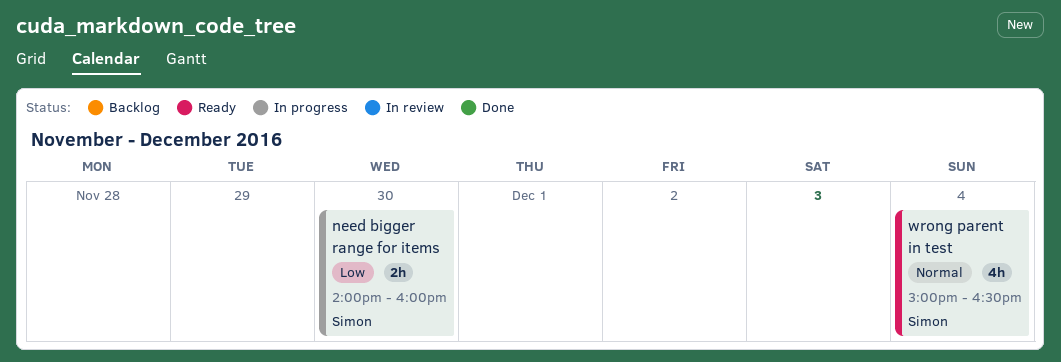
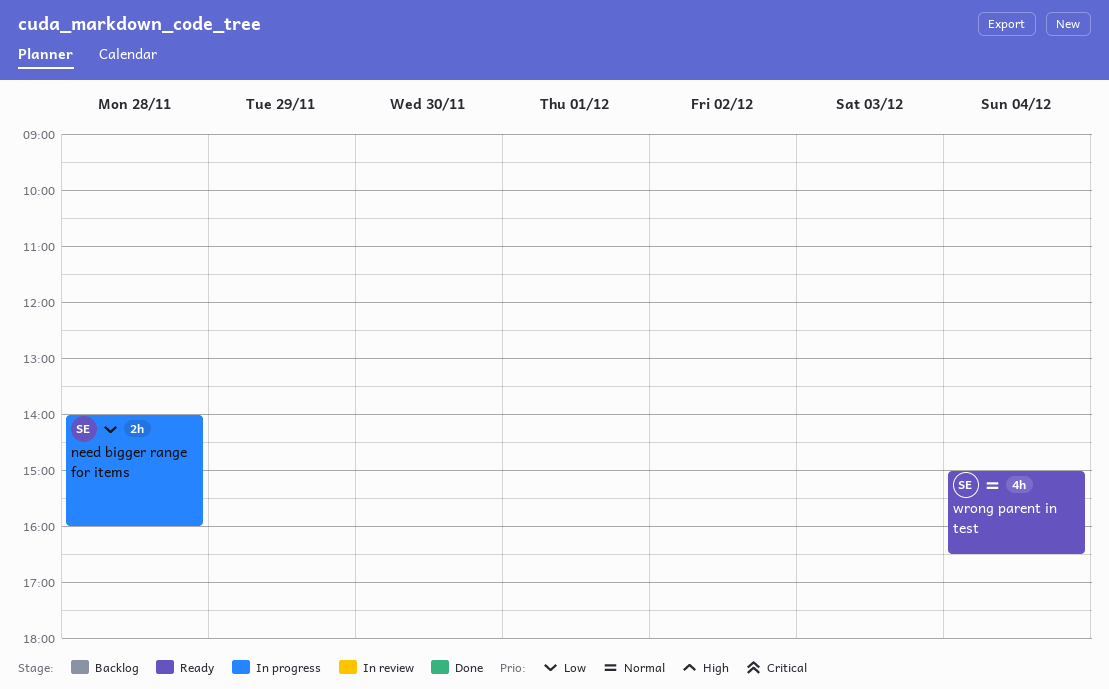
need bigger range for items, day: Nov 30 -> Nov 28

